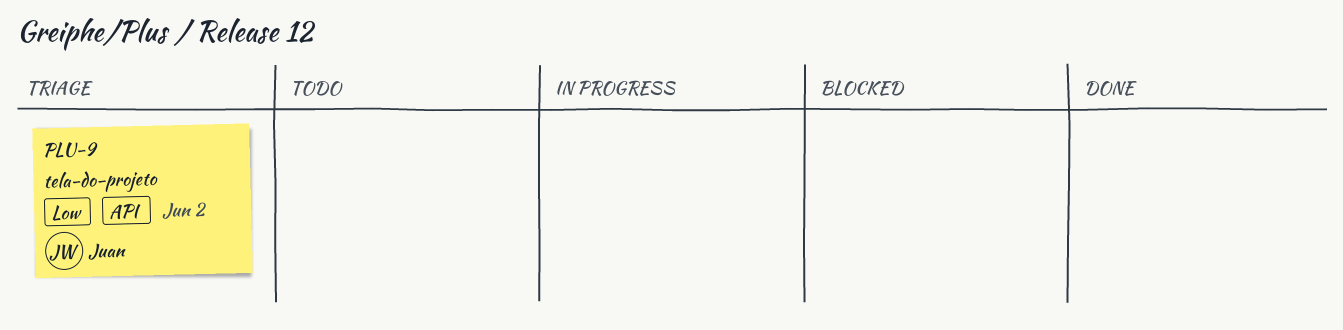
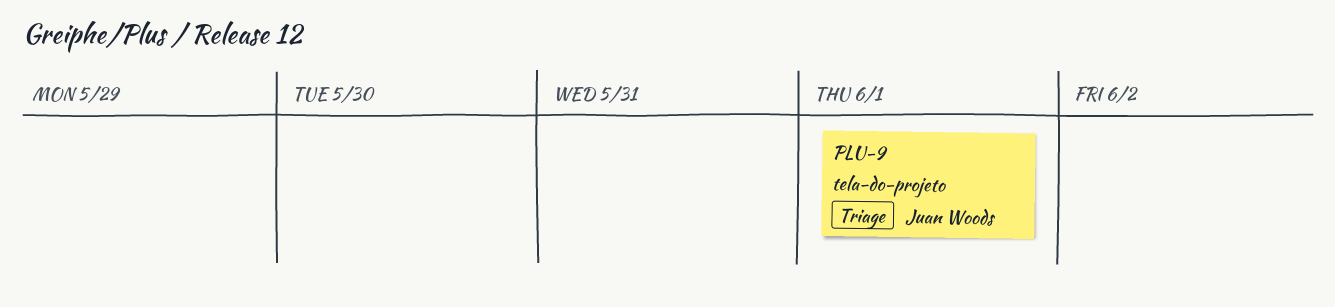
PLU-9, due: Jun 2 -> Jun 1

